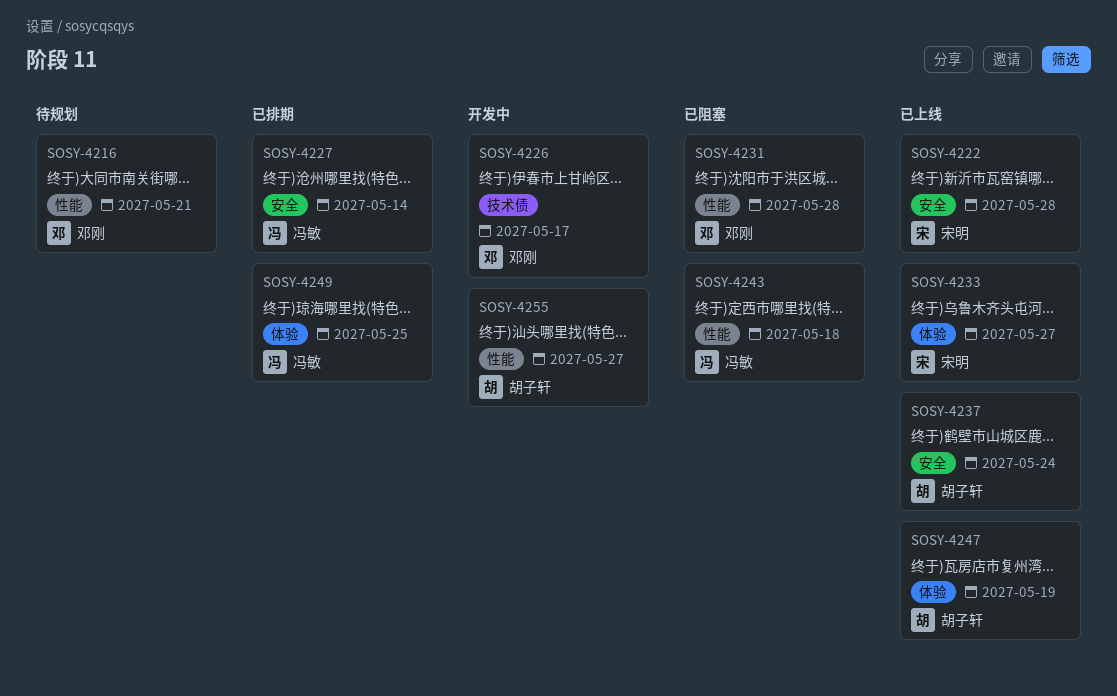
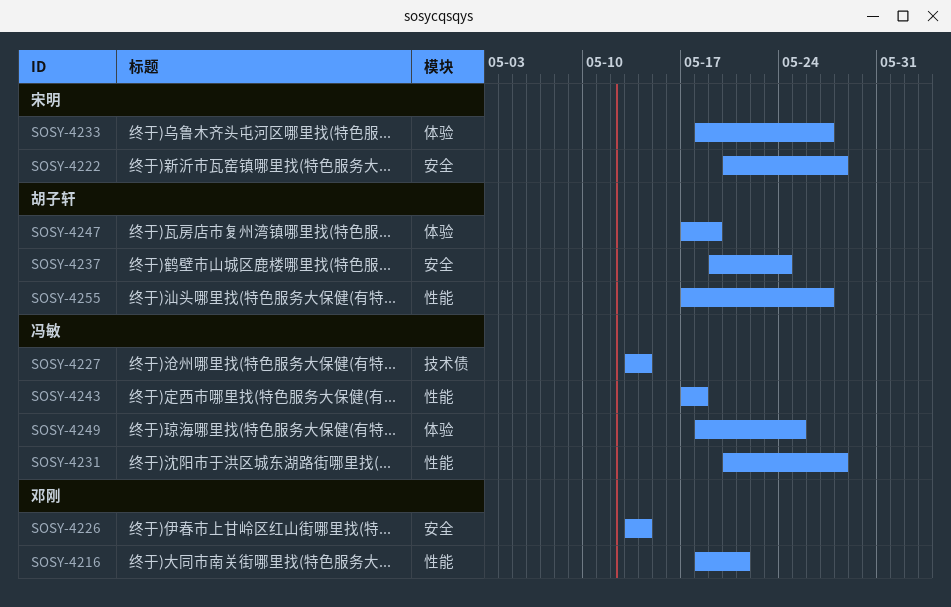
SOSY-4226, label: 技术债 -> 安全
SOSY-4226, due: May 17 -> May 14
SOSY-4227, label: 安全 -> 技术债
SOSY-4231, owner: 邓刚 -> 冯敏

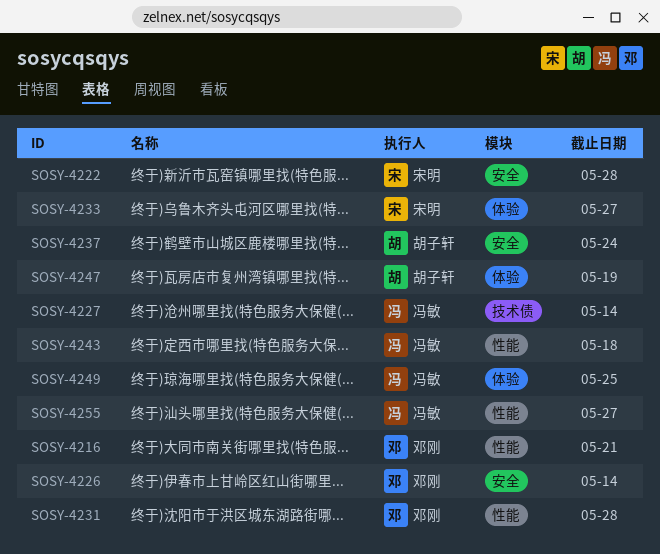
SOSY-4231, owner: 冯敏 -> 邓刚
SOSY-4255, owner: 胡子轩 -> 冯敏

